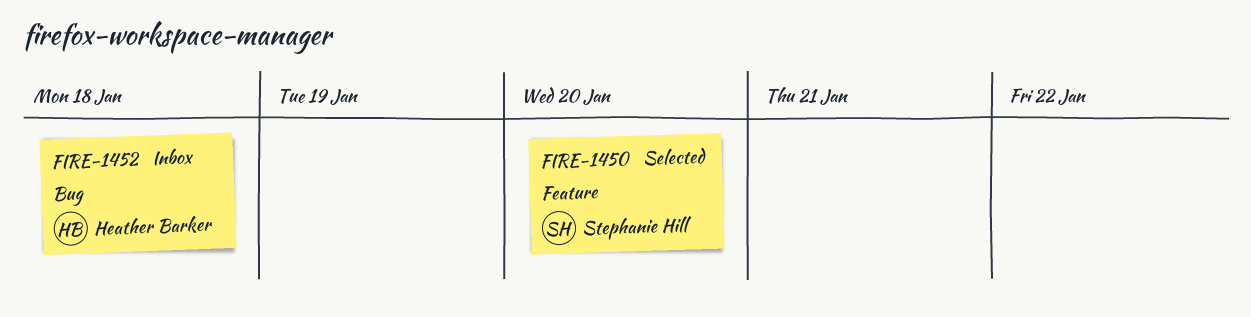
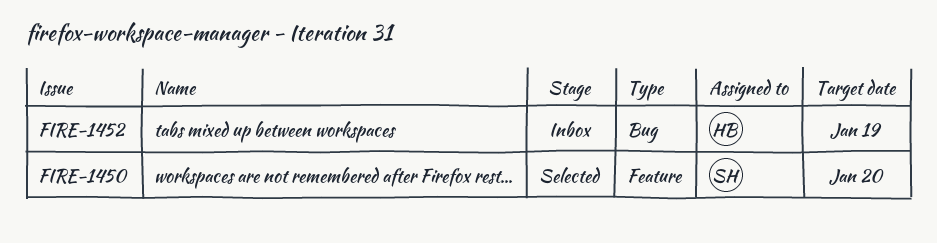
FIRE-1452, due: Jan 18 -> Jan 19

